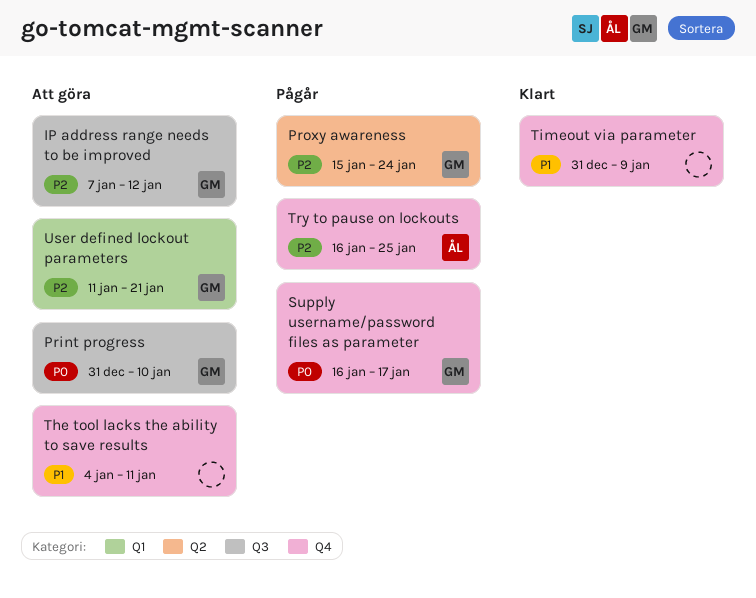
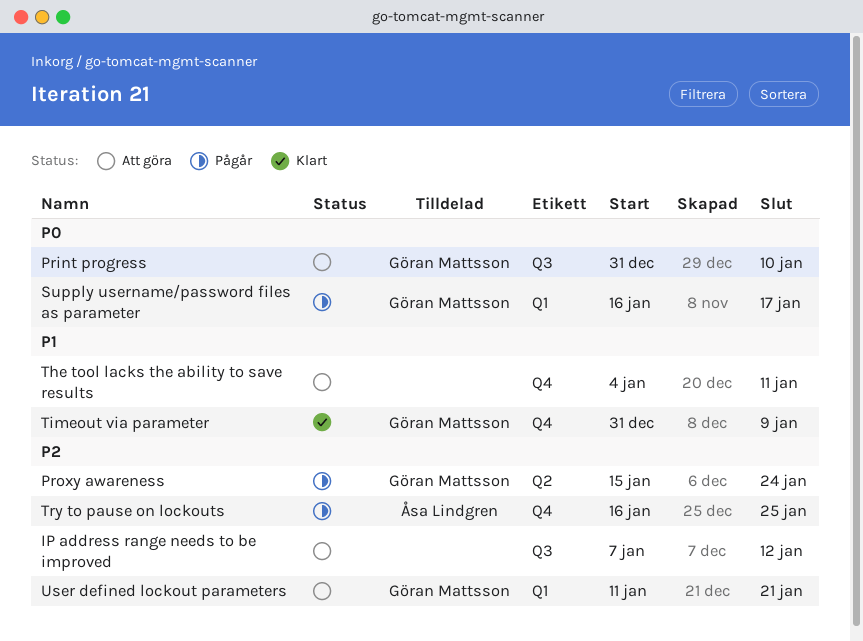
IP address range needs to be improved, owner: Göran Mattsson -> none
Supply username/password files as parameter, label: Q4 -> Q1
Timeout via parameter, owner: none -> Göran Mattsson

